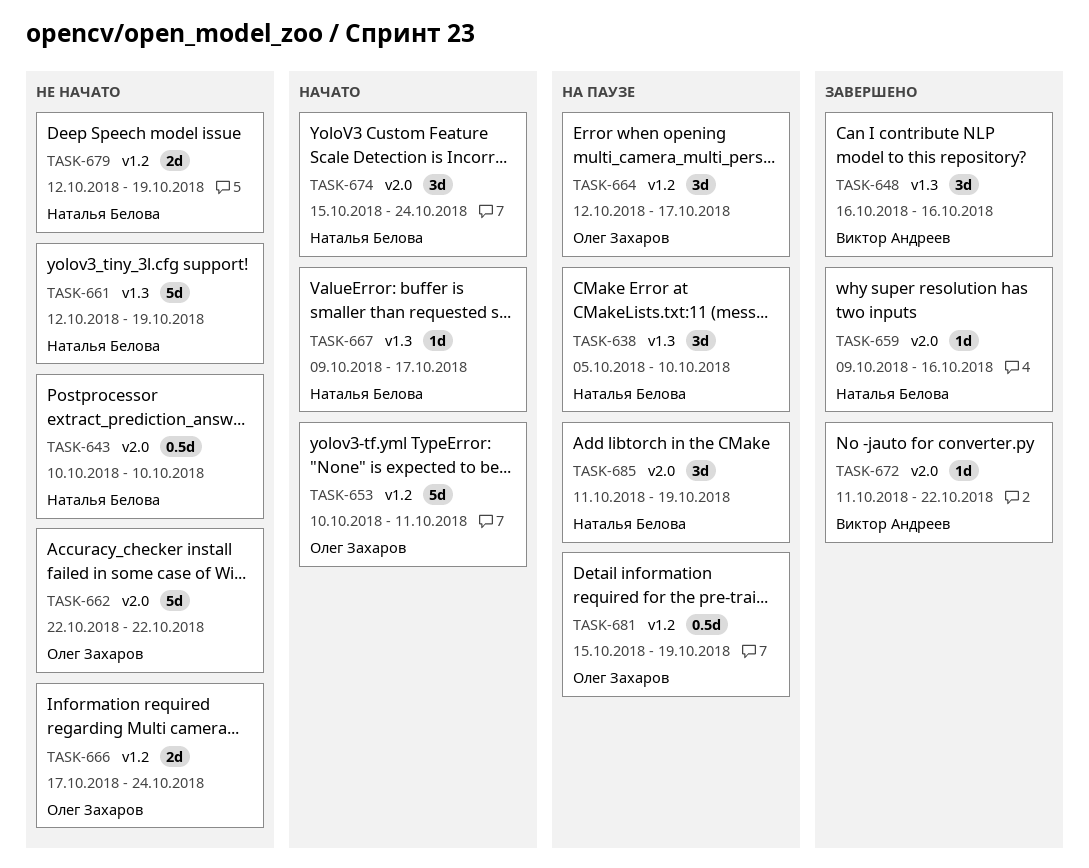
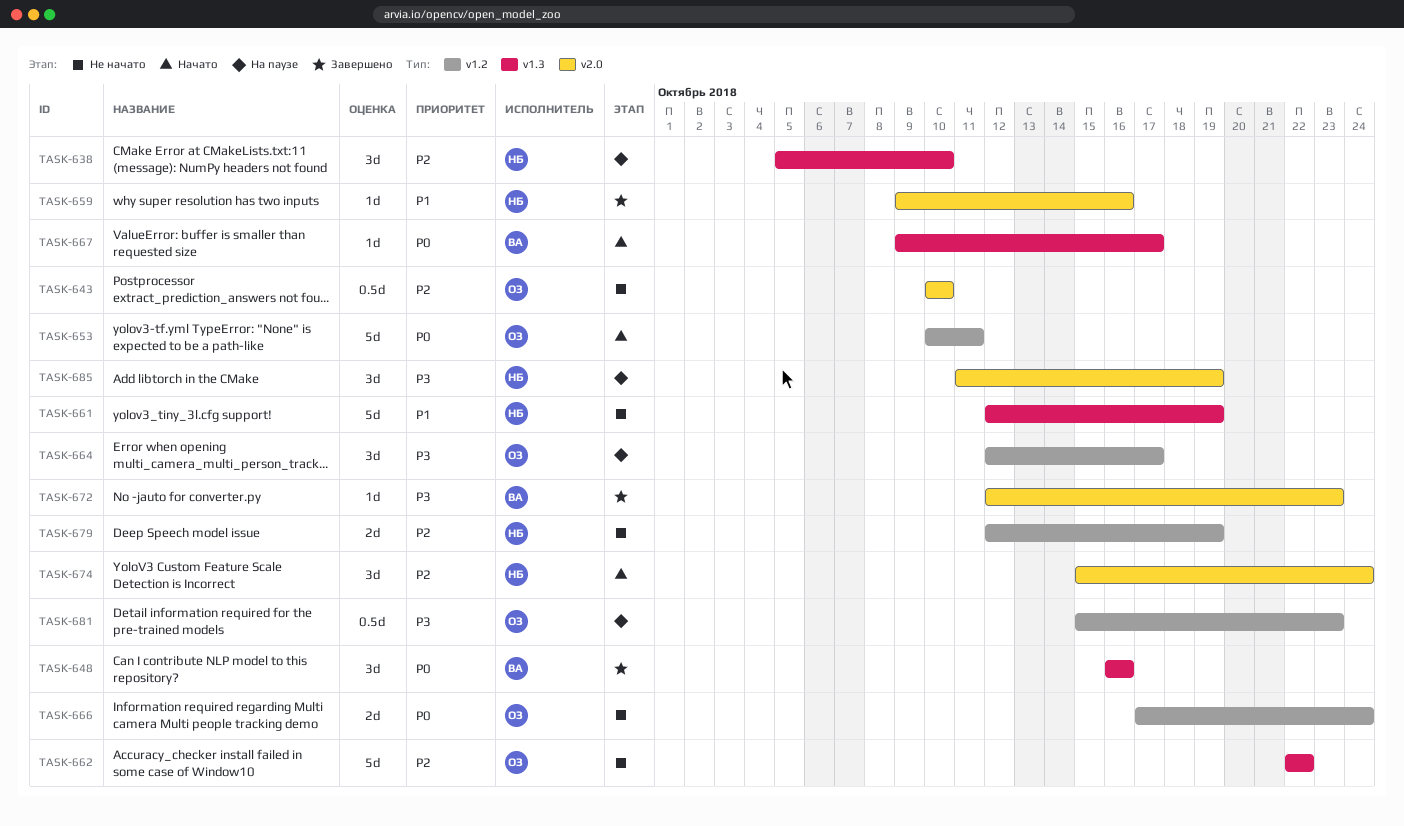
TASK-643, owner: Наталья Белова -> Олег Захаров
TASK-662, label: v2.0 -> v1.3
TASK-667, owner: Наталья Белова -> Виктор Андреев
TASK-672, start: Oct 11 -> Oct 12
TASK-672, due: Oct 22 -> Oct 23
TASK-681, due: Oct 19 -> Oct 23

